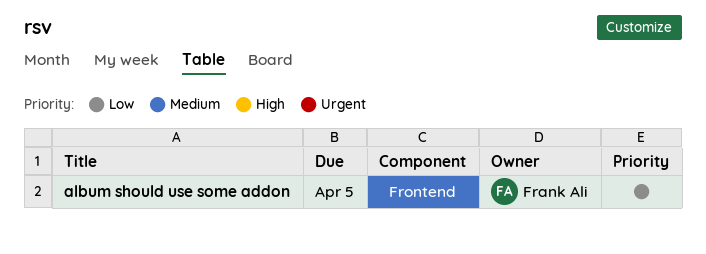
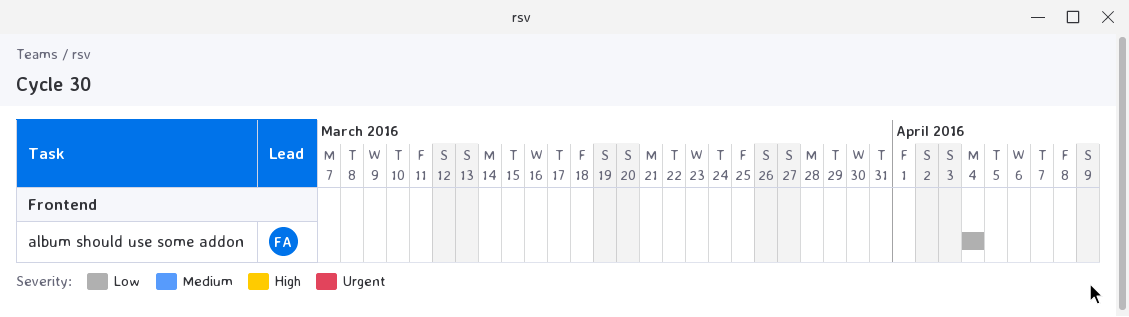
album should use some addon, due: Apr 5 -> Apr 4

